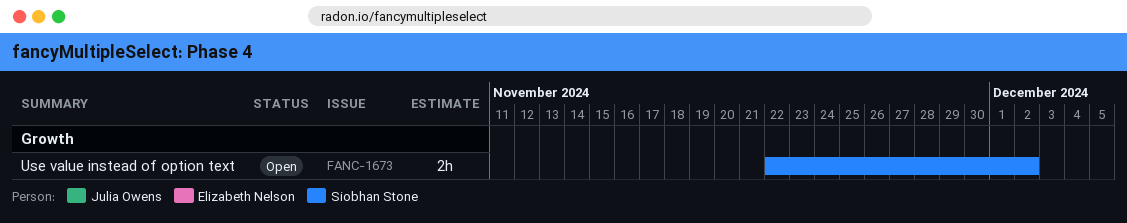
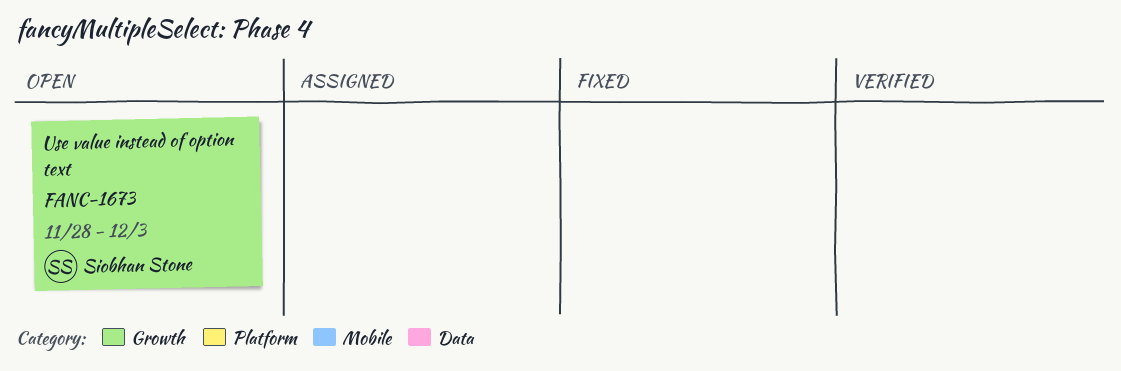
FANC-1673, start: Nov 22 -> Nov 28
FANC-1673, due: Dec 2 -> Dec 3

